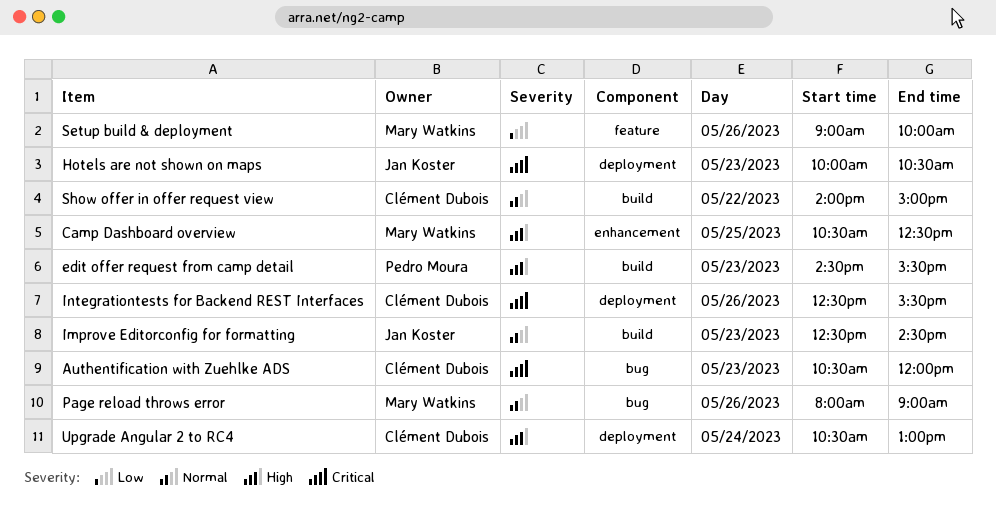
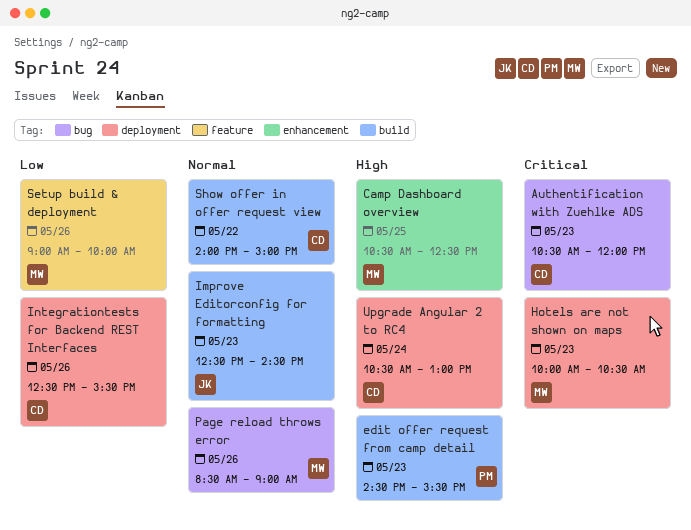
Hotels are not shown on maps, owner: Jan Koster -> Mary Watkins
Integrationtests for Backend REST Interfaces, priority: Critical -> Low
Page reload throws error, begins: 08:00 -> 08:30

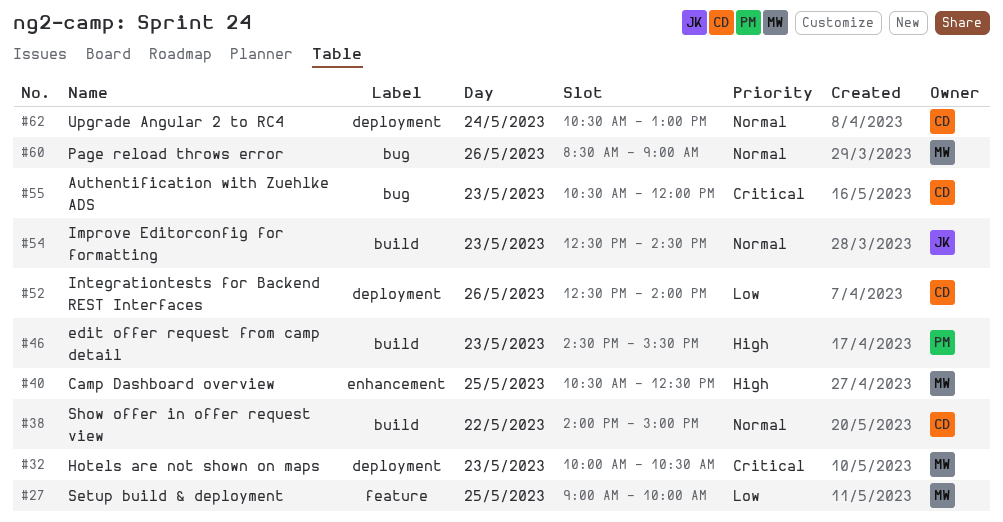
Integrationtests for Backend REST Interfaces, ends: 15:30 -> 14:00
Setup build & deployment, day: May 26 -> May 25
Upgrade Angular 2 to RC4, priority: High -> Normal

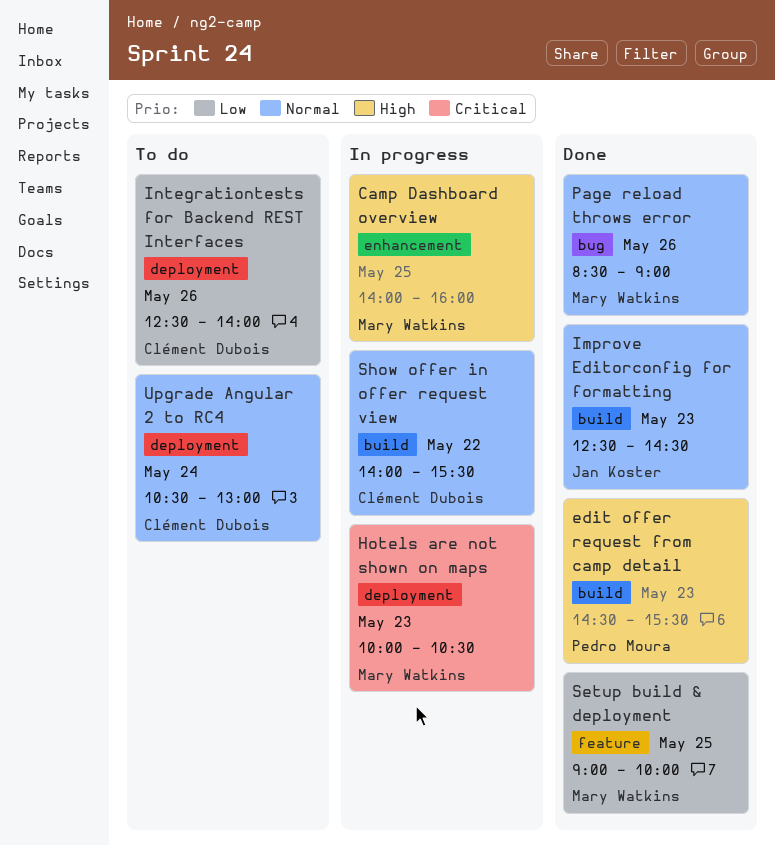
Authentification with Zuehlke ADS: present -> none
Camp Dashboard overview, begins: 10:30 -> 14:00
Camp Dashboard overview, ends: 12:30 -> 16:00
Show offer in offer request view, ends: 15:00 -> 15:30

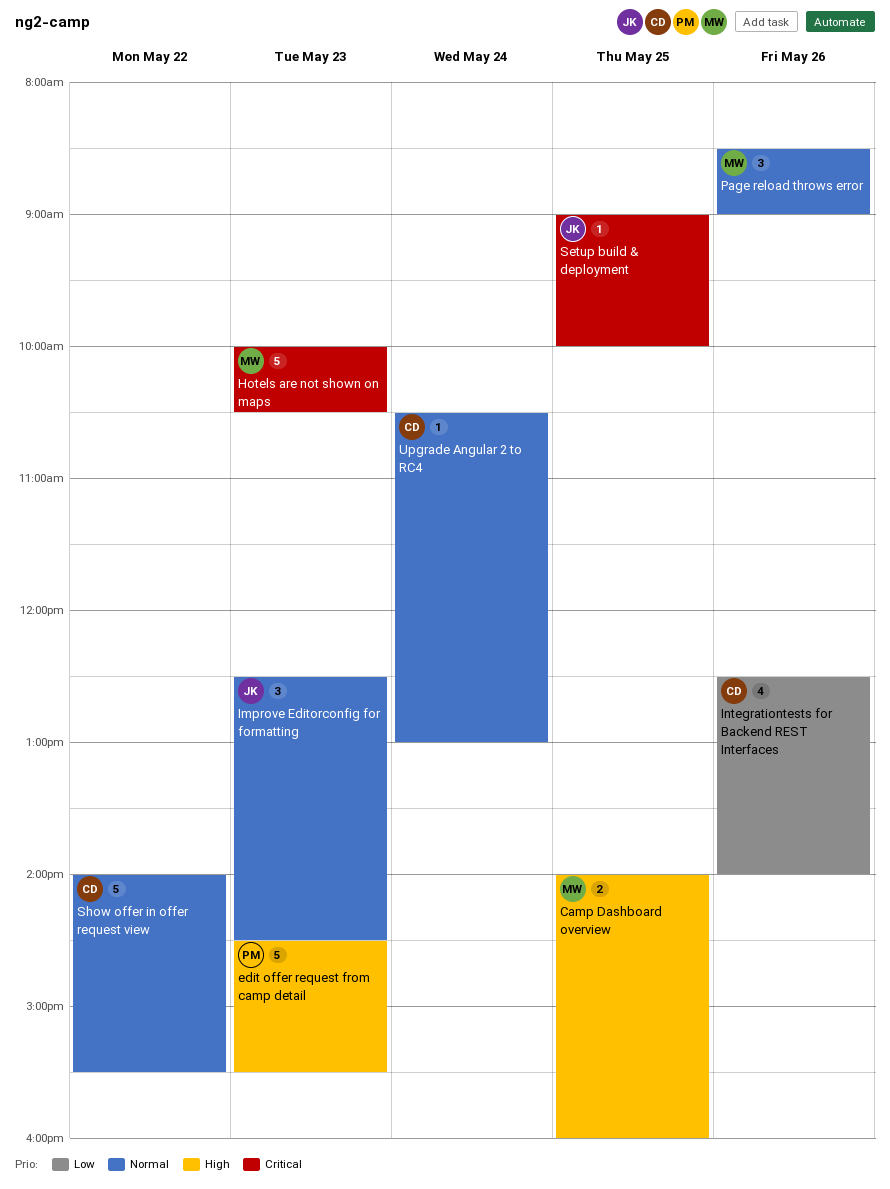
Setup build & deployment, owner: Mary Watkins -> Jan Koster
Setup build & deployment, priority: Low -> Critical

